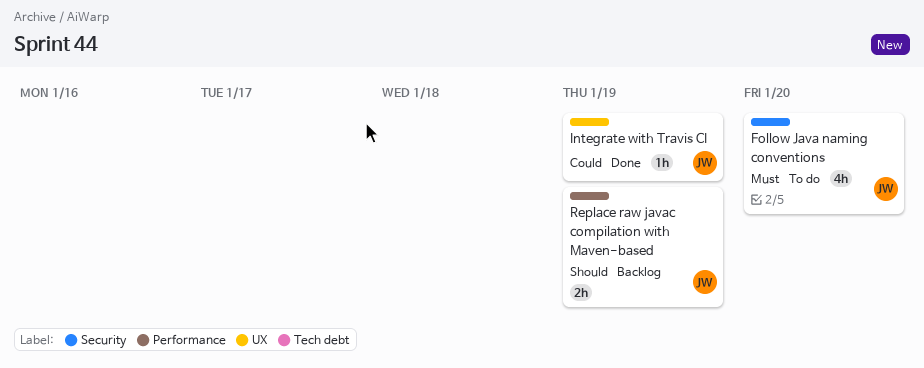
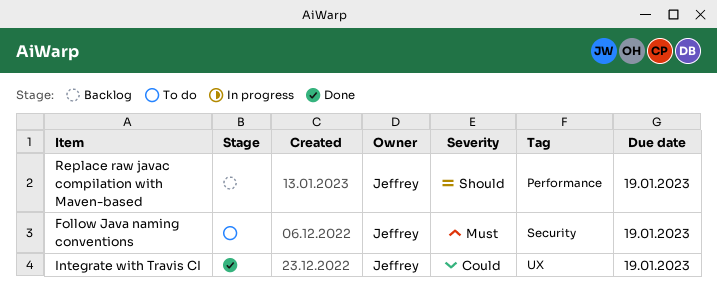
Follow Java naming conventions, due: Jan 20 -> Jan 19

